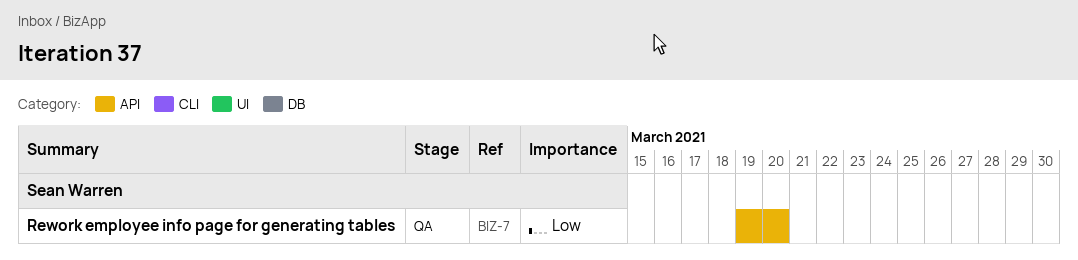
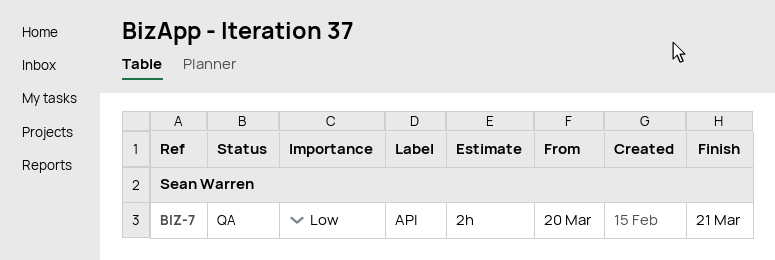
BIZ-7, start: Mar 19 -> Mar 20
BIZ-7, due: Mar 20 -> Mar 21

